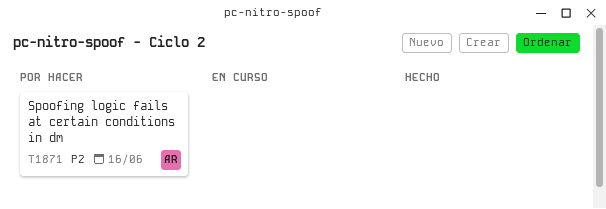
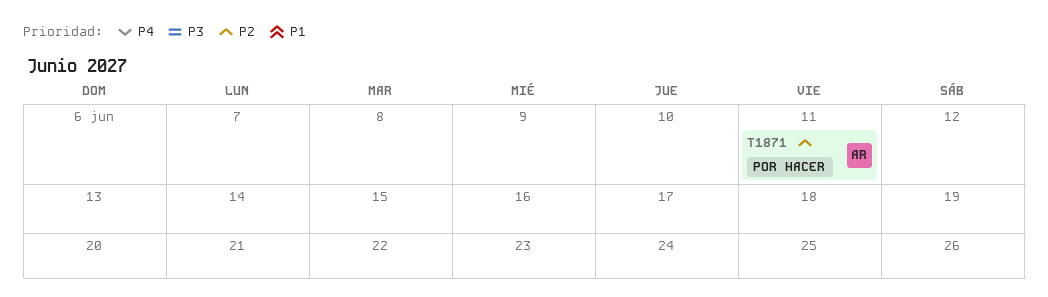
T1871, due: Jun 16 -> Jun 11

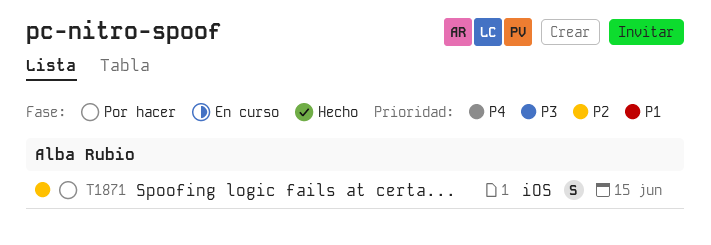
T1871, due: Jun 11 -> Jun 15

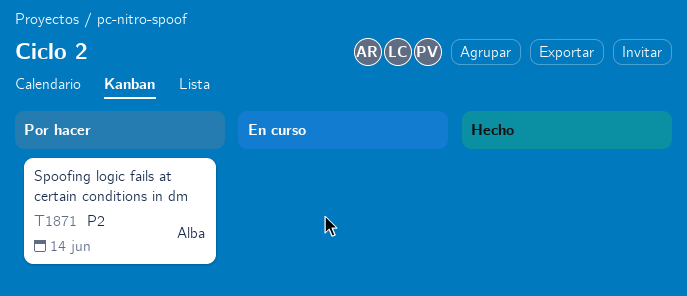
T1871, due: Jun 15 -> Jun 14

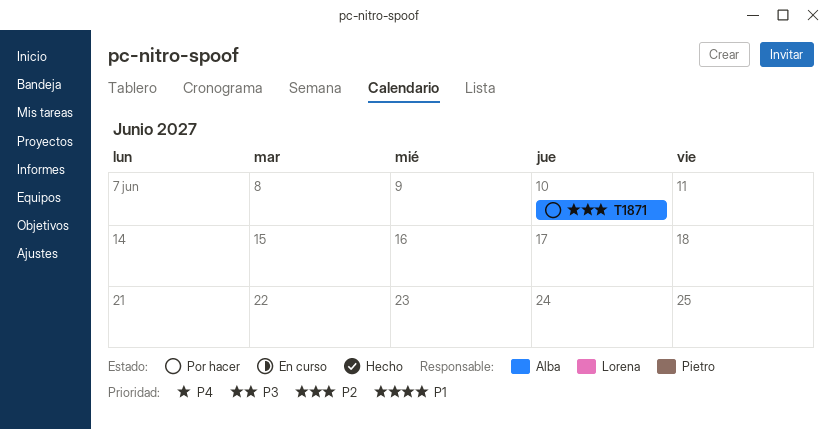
T1871, due: Jun 14 -> Jun 10

